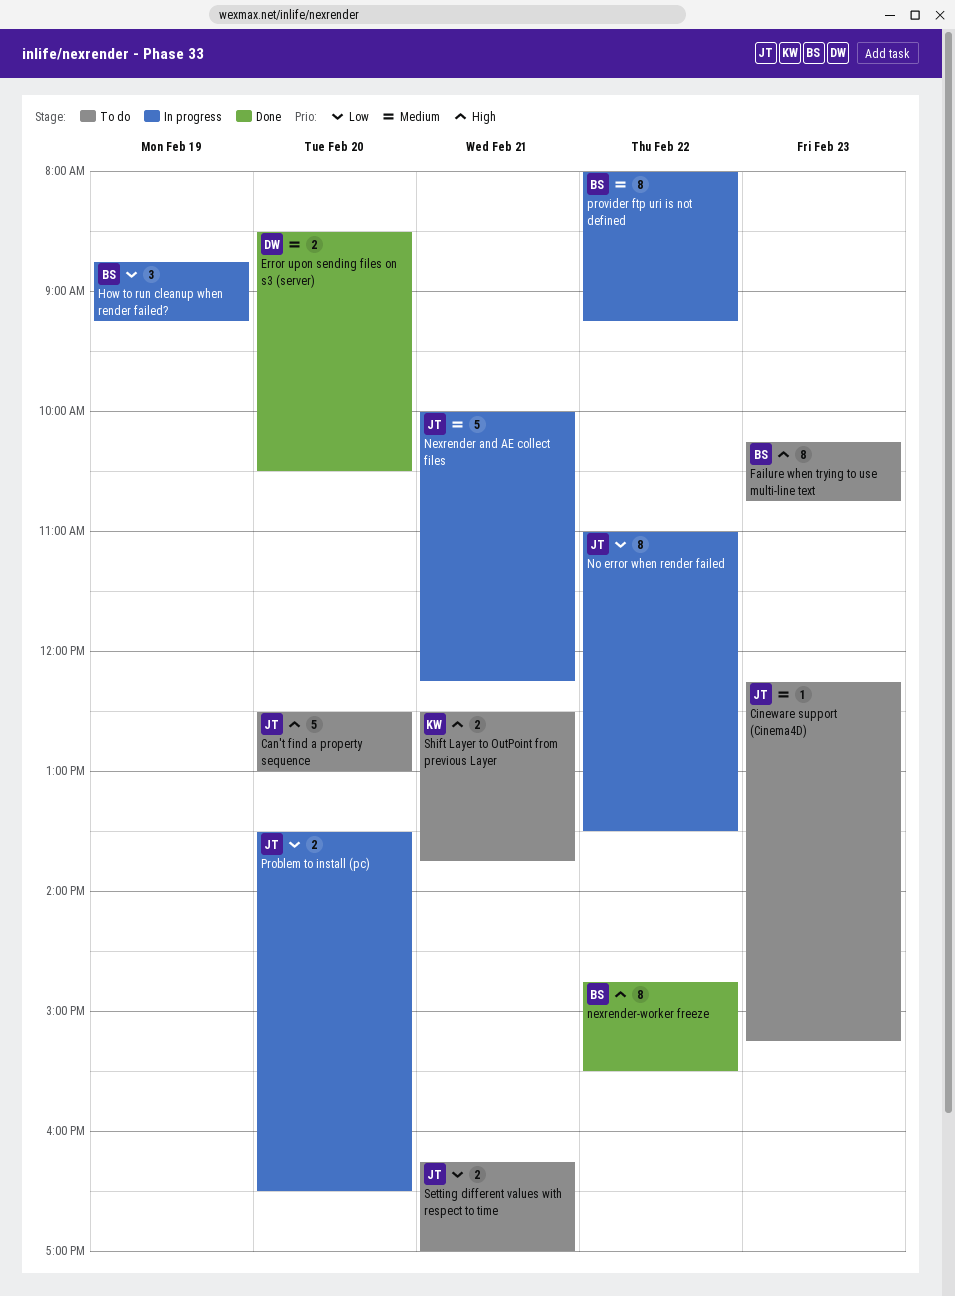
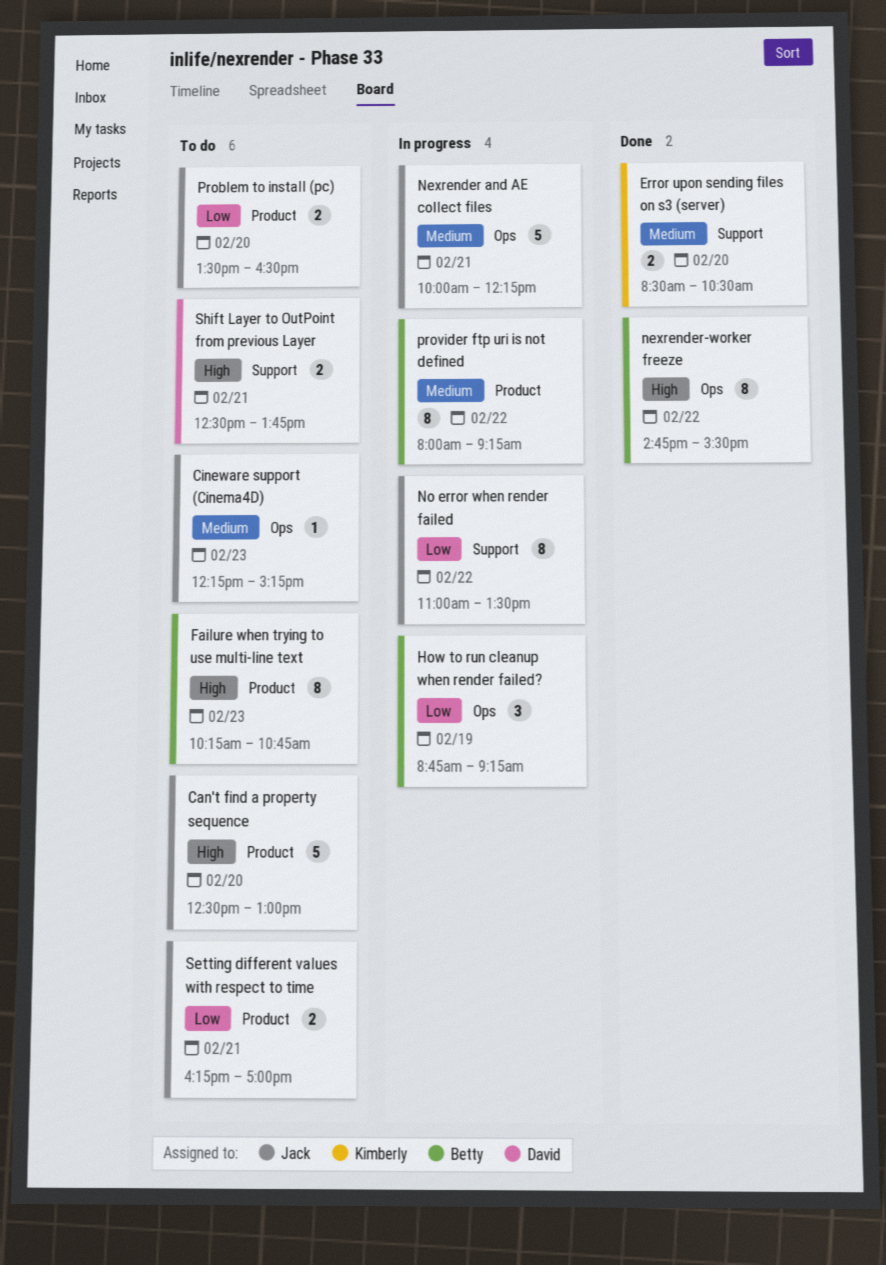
Error upon sending files on s3 (server), owner: David -> Kimberly
Problem to install (pc), status: In progress -> To do
Shift Layer to OutPoint from previous Layer, owner: Kimberly -> David

